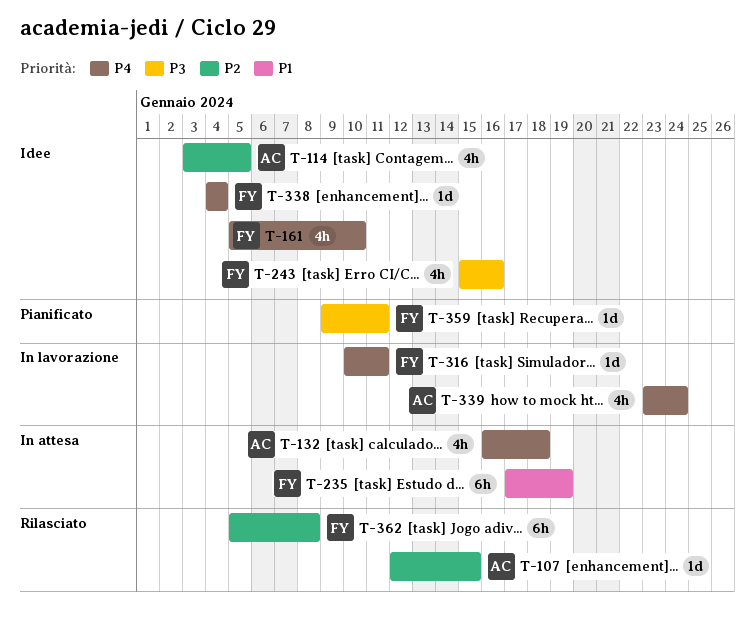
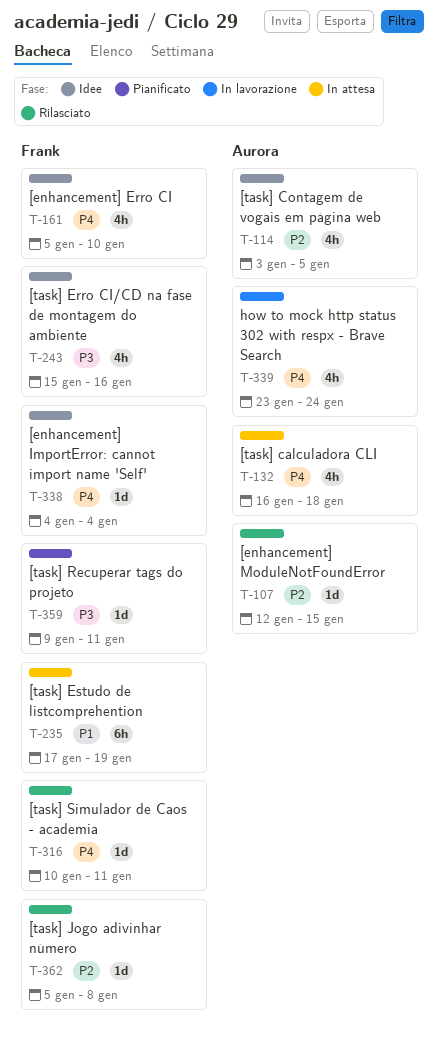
T-316, status: In lavorazione -> Rilasciato
T-362, estimate: 6h -> 1d

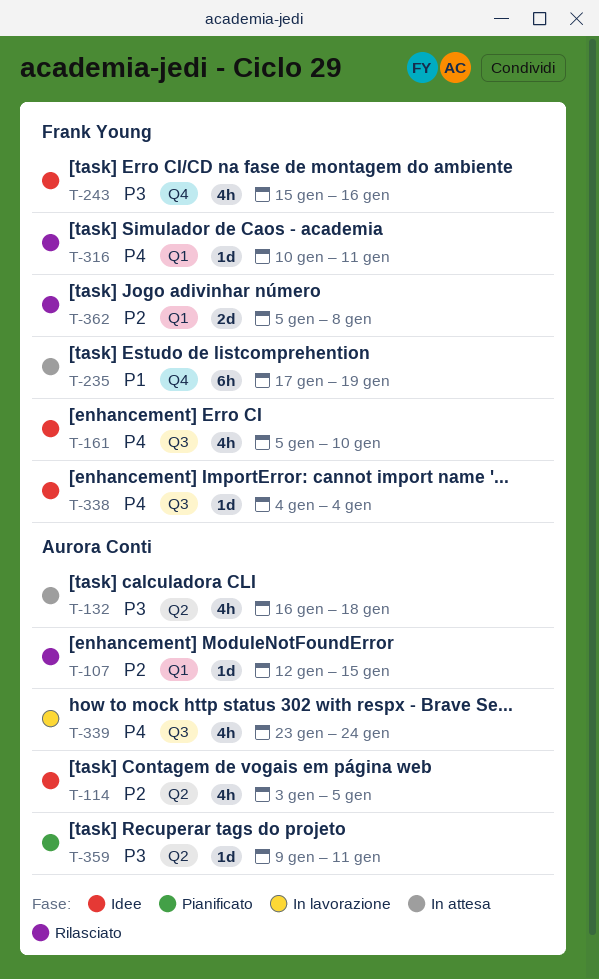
T-132, priority: P4 -> P3
T-359, owner: Frank Young -> Aurora Conti
T-362, estimate: 1d -> 2d

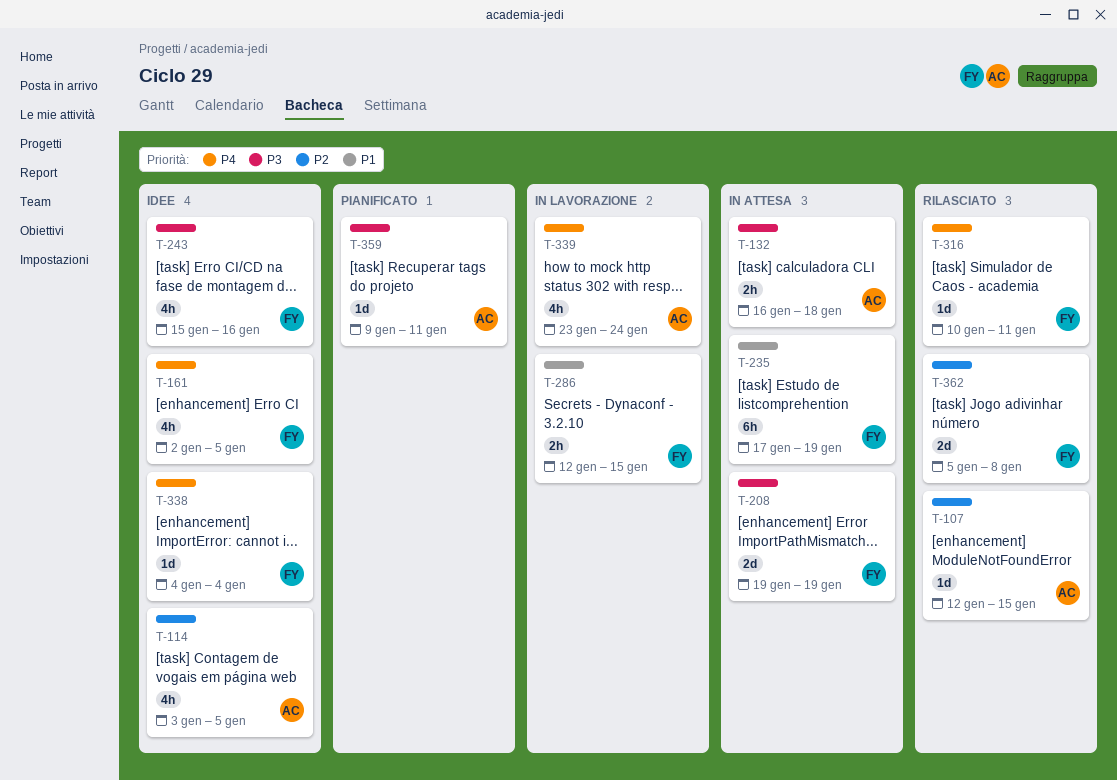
T-132, estimate: 4h -> 2h
T-161, start: Jan 5 -> Jan 2
T-161, due: Jan 10 -> Jan 5
T-208: none -> present
T-286: none -> present

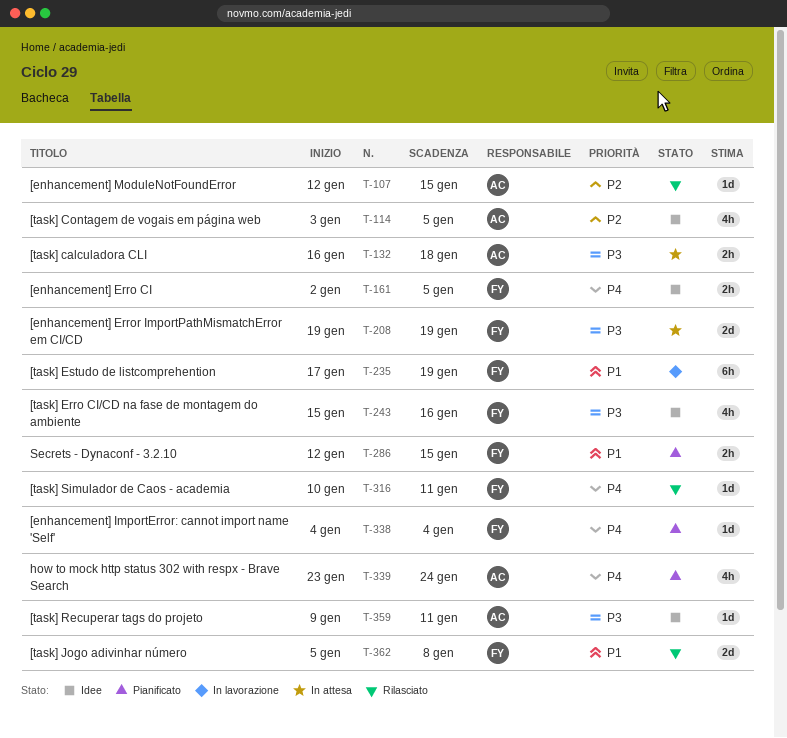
T-161, estimate: 4h -> 2h
T-235, status: In attesa -> In lavorazione
T-286, status: In lavorazione -> Pianificato
T-338, status: Idee -> Pianificato
T-339, status: In lavorazione -> Pianificato
T-359, status: Pianificato -> Idee
T-362, priority: P2 -> P1

